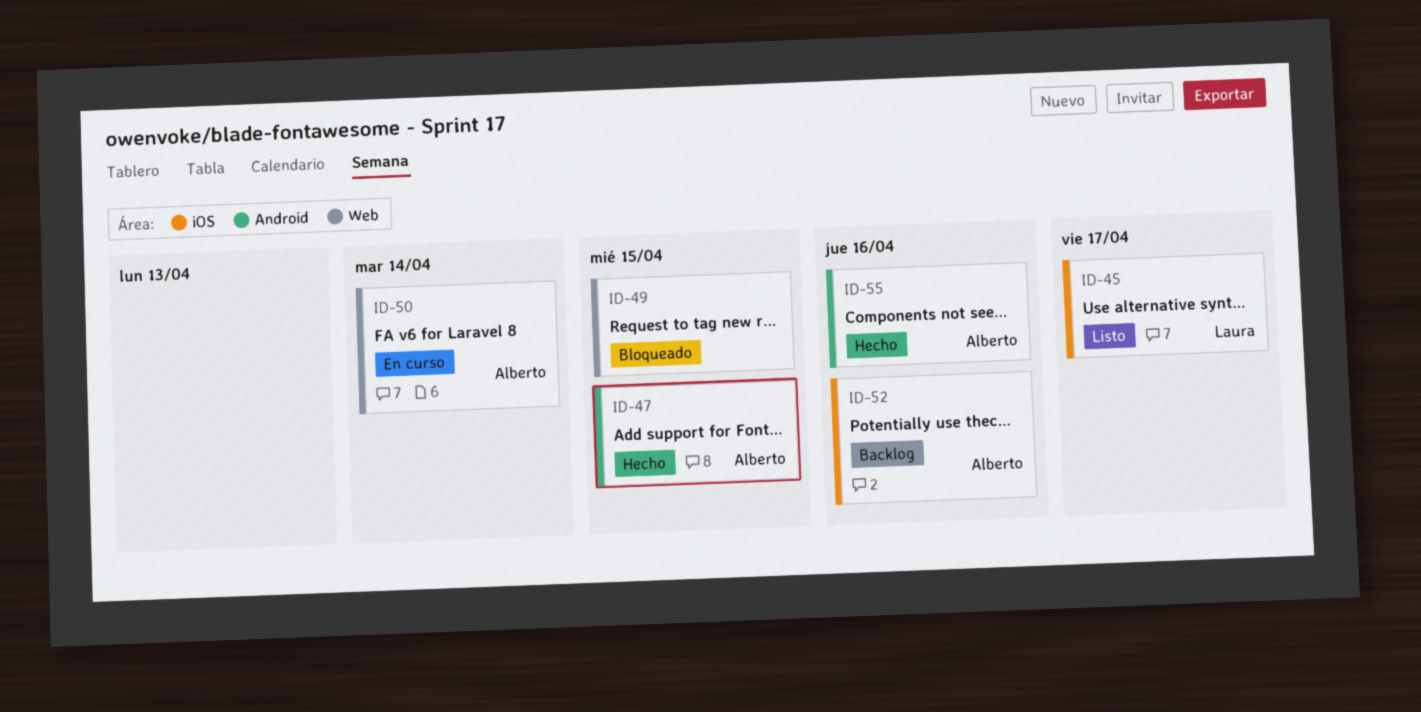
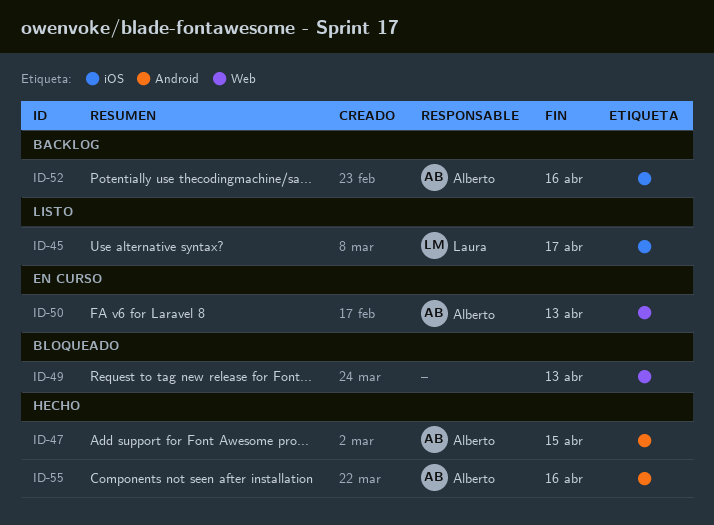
ID-49, due: Apr 15 -> Apr 13
ID-50, due: Apr 14 -> Apr 13

